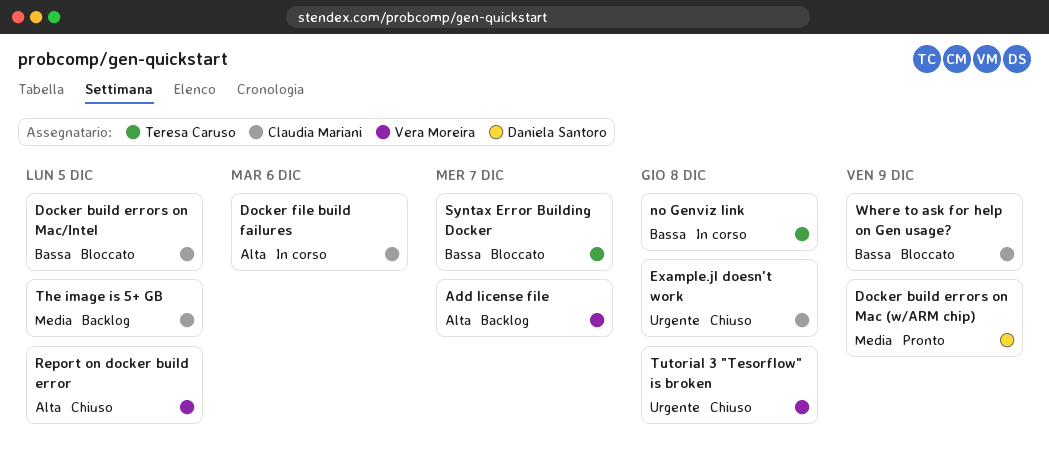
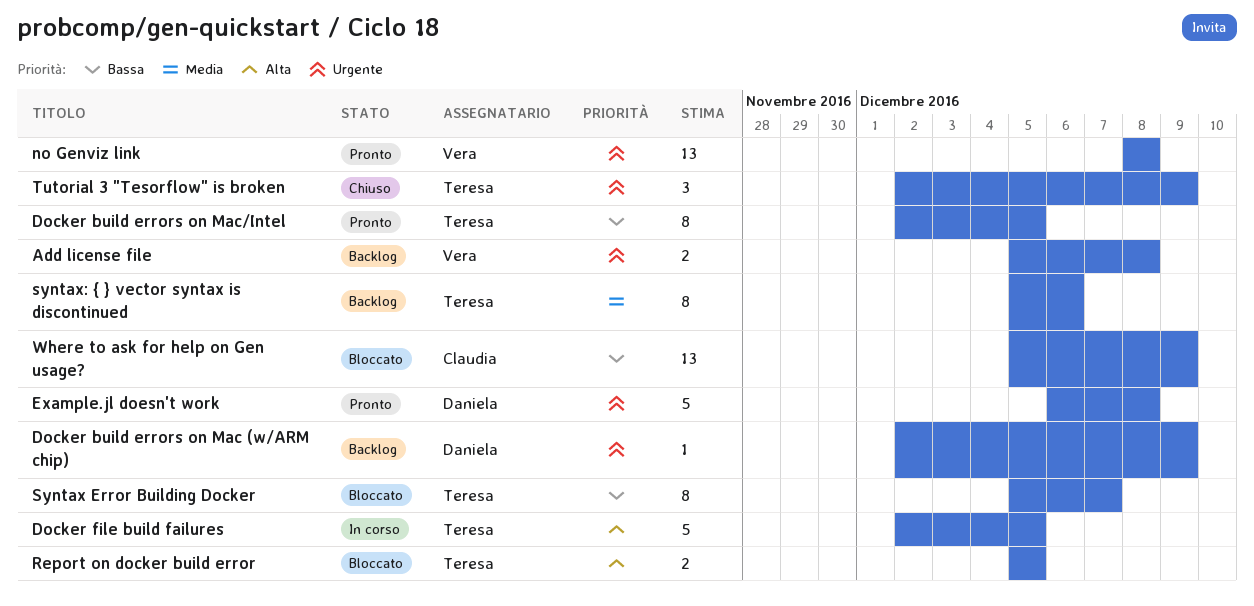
Add license file, priority: Alta -> Urgente
Add license file, due: Dec 7 -> Dec 8
Docker build errors on Mac (w/ARM chip), status: Pronto -> Backlog
Docker build errors on Mac (w/ARM chip), priority: Media -> Urgente
Docker build errors on Mac/Intel, status: Bloccato -> Pronto
Docker build errors on Mac/Intel, owner: Claudia Mariani -> Teresa Caruso
Docker file build failures, owner: Claudia Mariani -> Teresa Caruso
Docker file build failures, due: Dec 6 -> Dec 5
Example.jl doesn't work, status: Chiuso -> Pronto
Example.jl doesn't work, owner: Claudia Mariani -> Daniela Santoro
no Genviz link, status: In corso -> Pronto
no Genviz link, owner: Teresa Caruso -> Vera Moreira
no Genviz link, priority: Bassa -> Urgente
Report on docker build error, status: Chiuso -> Bloccato
Report on docker build error, owner: Vera Moreira -> Teresa Caruso
syntax: { } vector syntax is discontinued: none -> present
The image is 5+ GB: present -> none
Tutorial 3 "Tesorflow" is broken, owner: Vera Moreira -> Teresa Caruso
Tutorial 3 "Tesorflow" is broken, due: Dec 8 -> Dec 9

